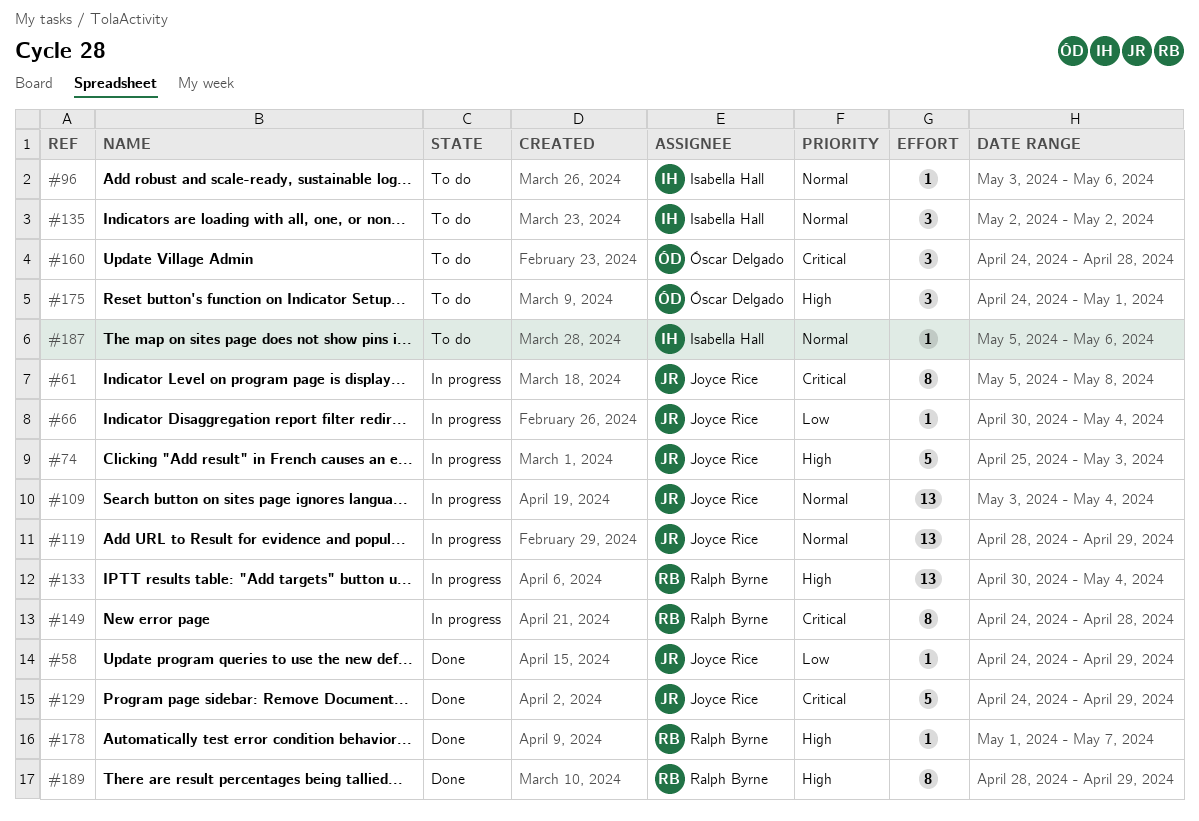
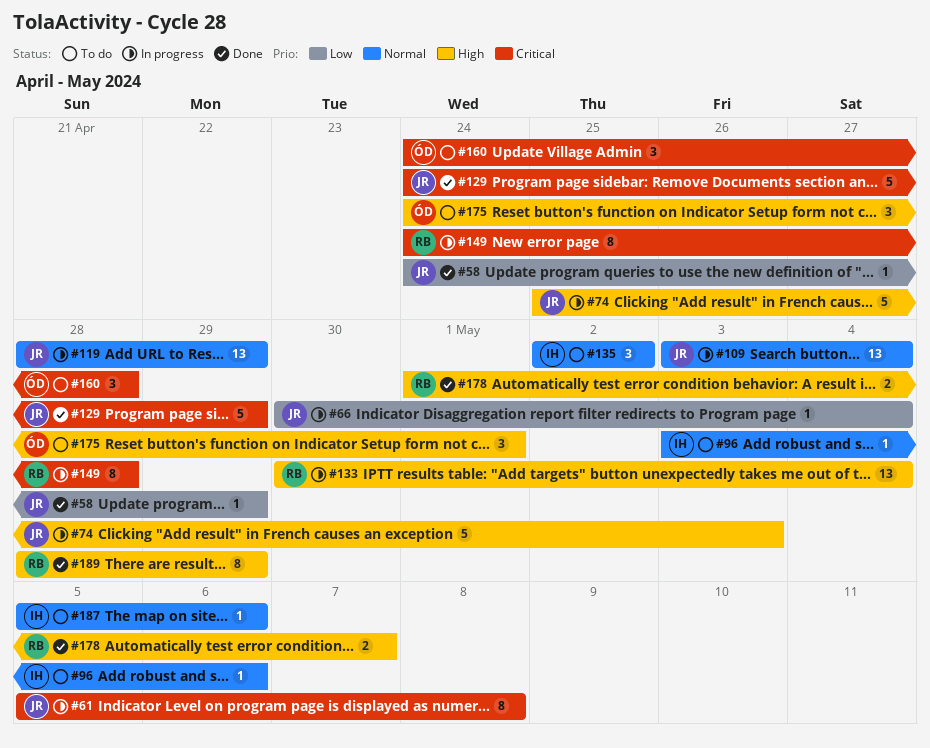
#178, estimate: 1 -> 2

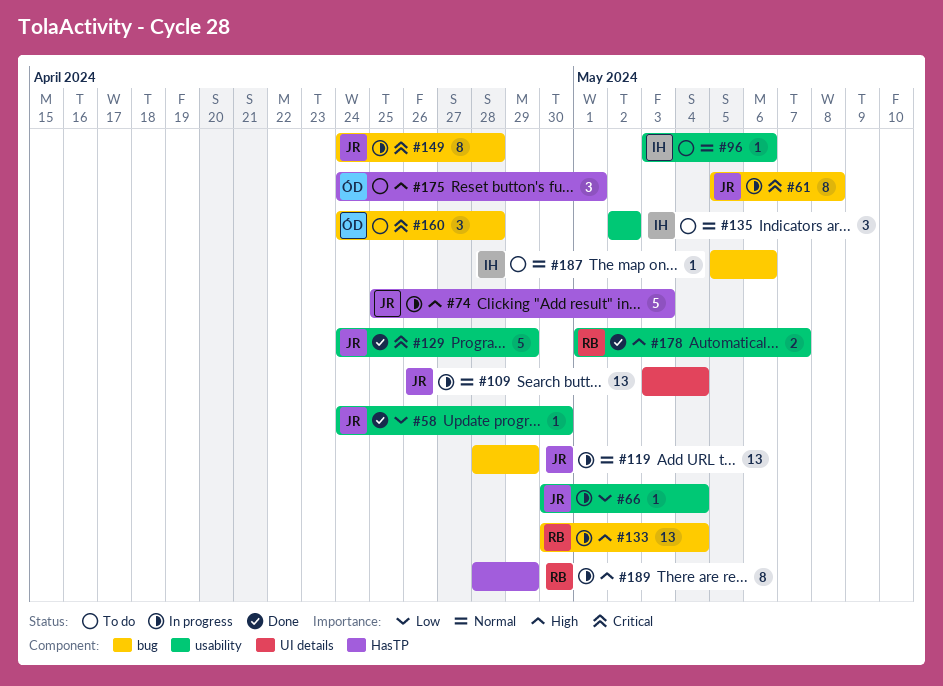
#58, due: Apr 29 -> Apr 30
#149, owner: RB -> JR
#189, status: Done -> In progress

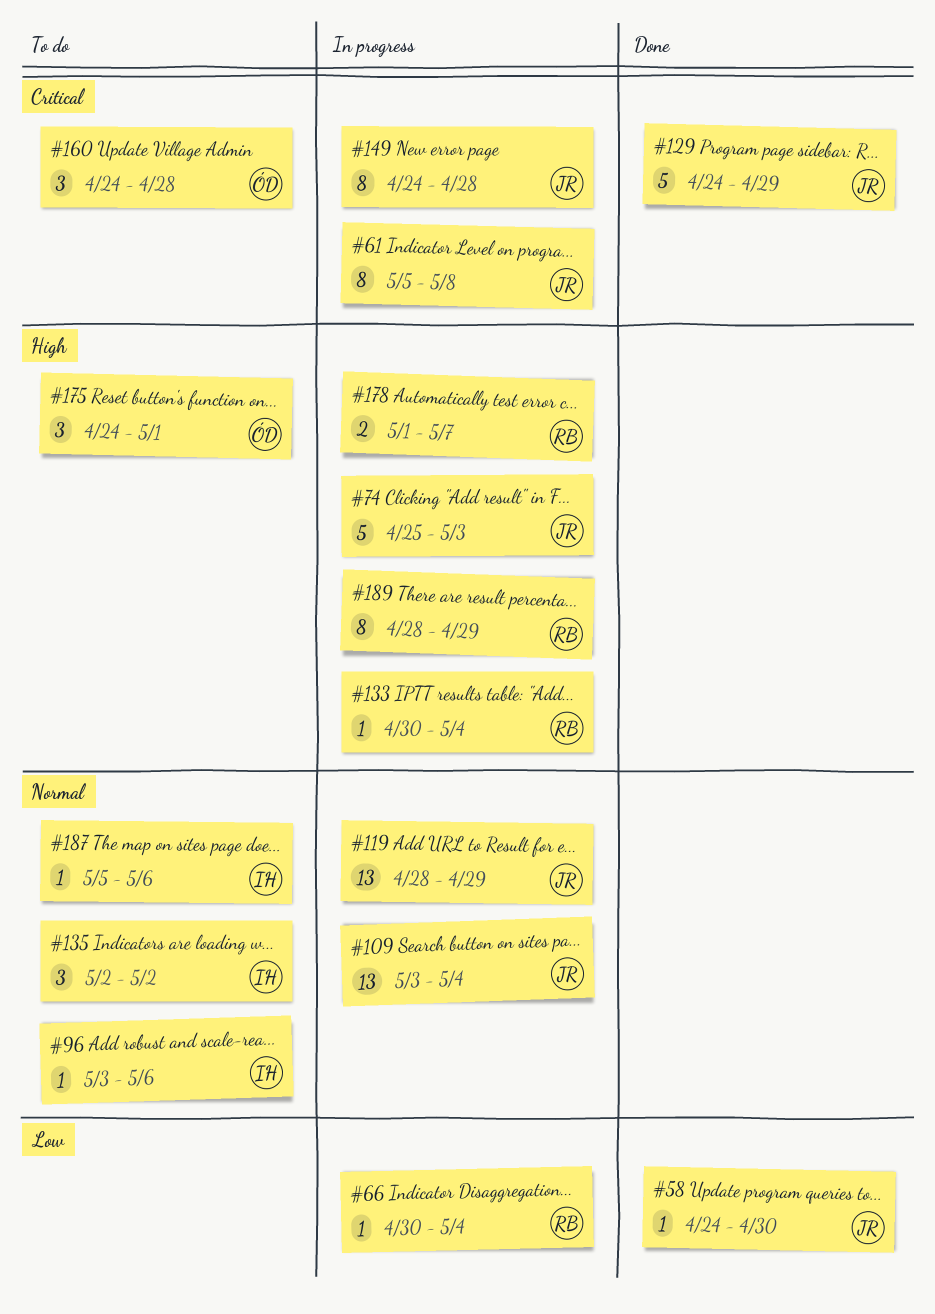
#66, owner: JR -> RB
#133, estimate: 13 -> 1
#178, status: Done -> In progress

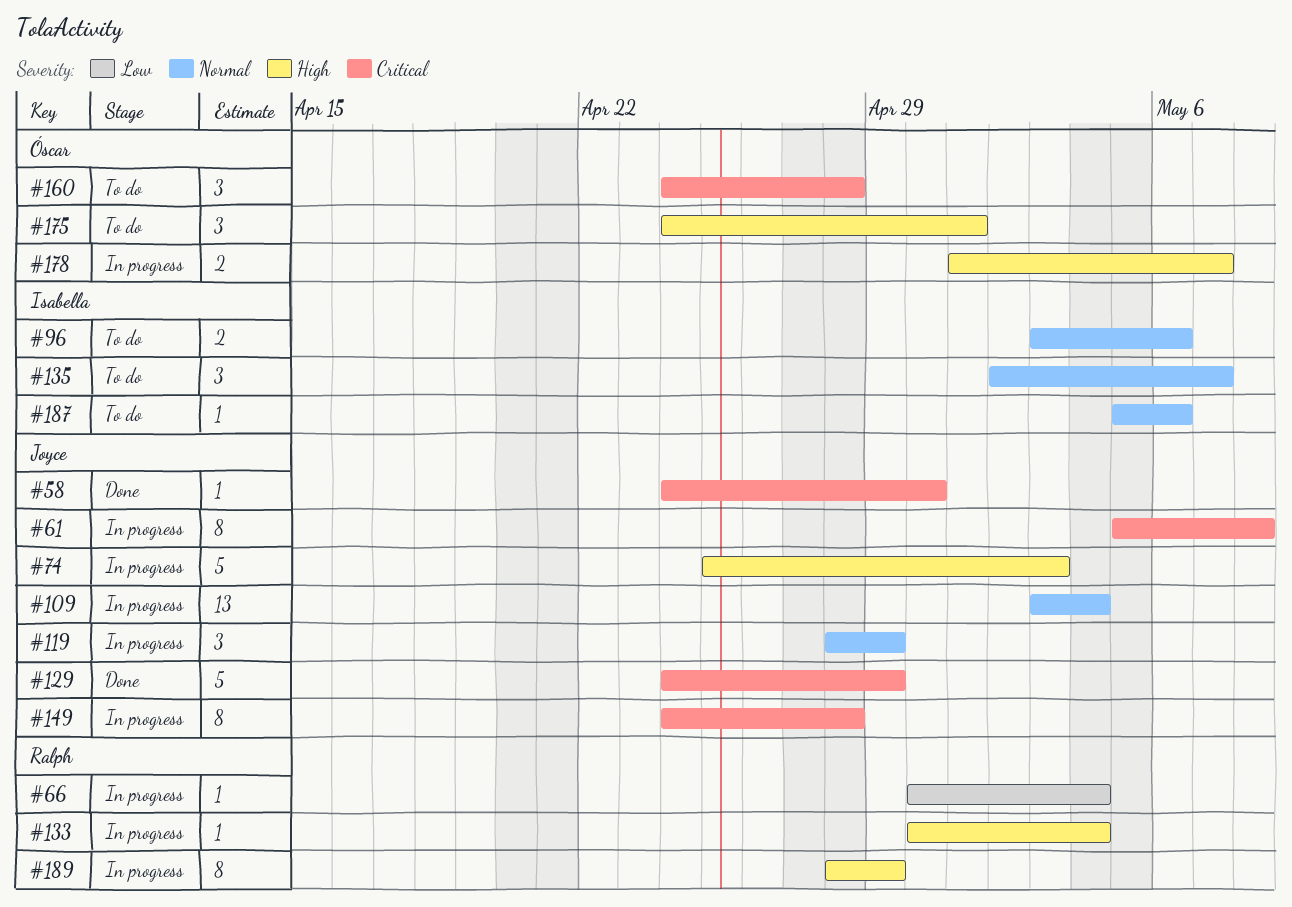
#58, priority: Low -> Critical
#96, estimate: 1 -> 2
#119, estimate: 13 -> 3
#135, due: May 2 -> May 7
#178, owner: Ralph -> Óscar

